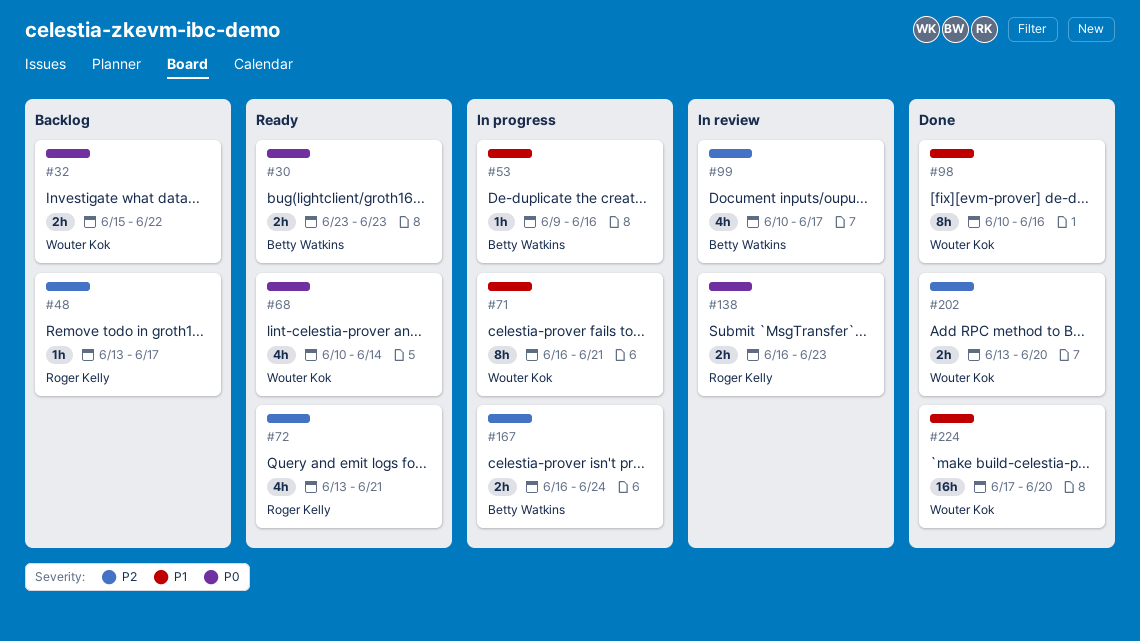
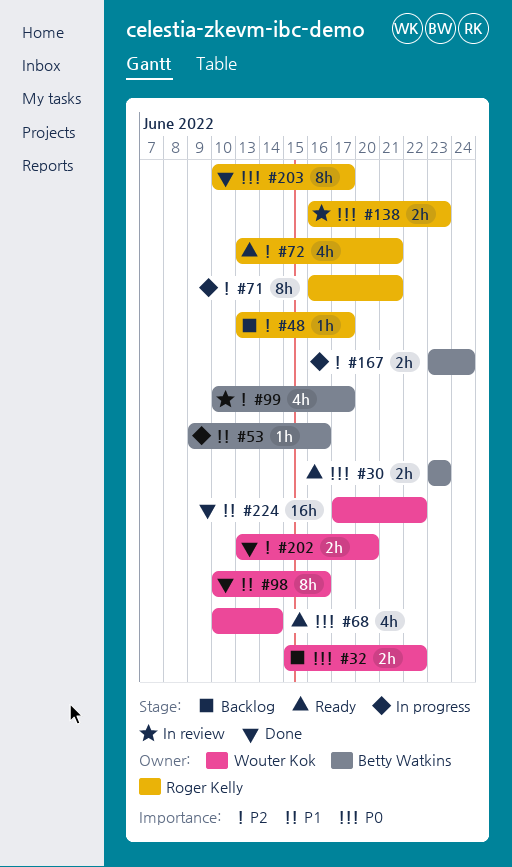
#71, owner: Wouter Kok -> Roger Kelly
#71, priority: P1 -> P2
#167, start: Jun 16 -> Jun 23
#203: none -> present
#224, due: Jun 20 -> Jun 22

